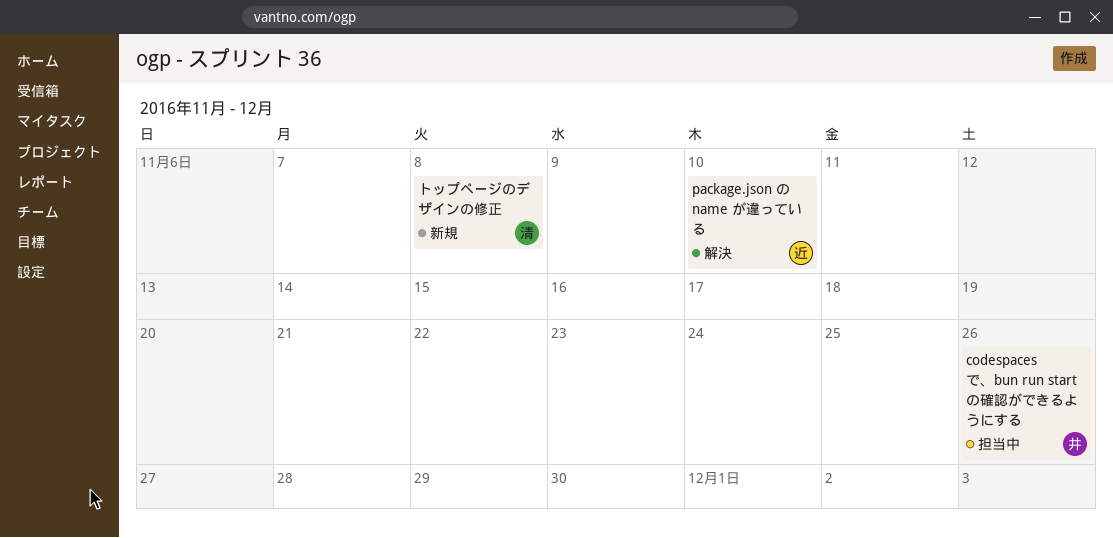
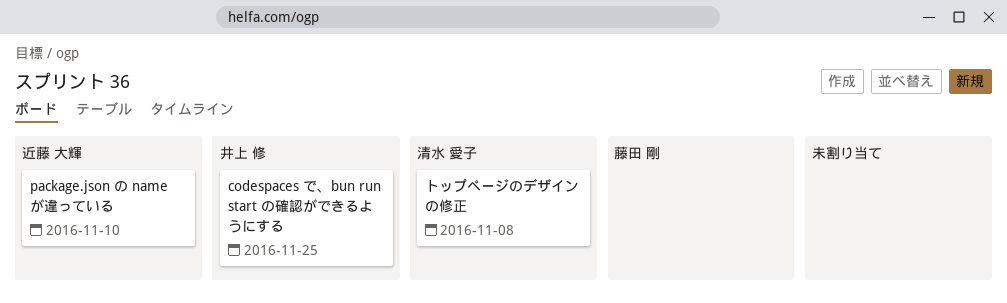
codespaces で、bun run start の確認ができるようにする, due: Nov 26 -> Nov 25

